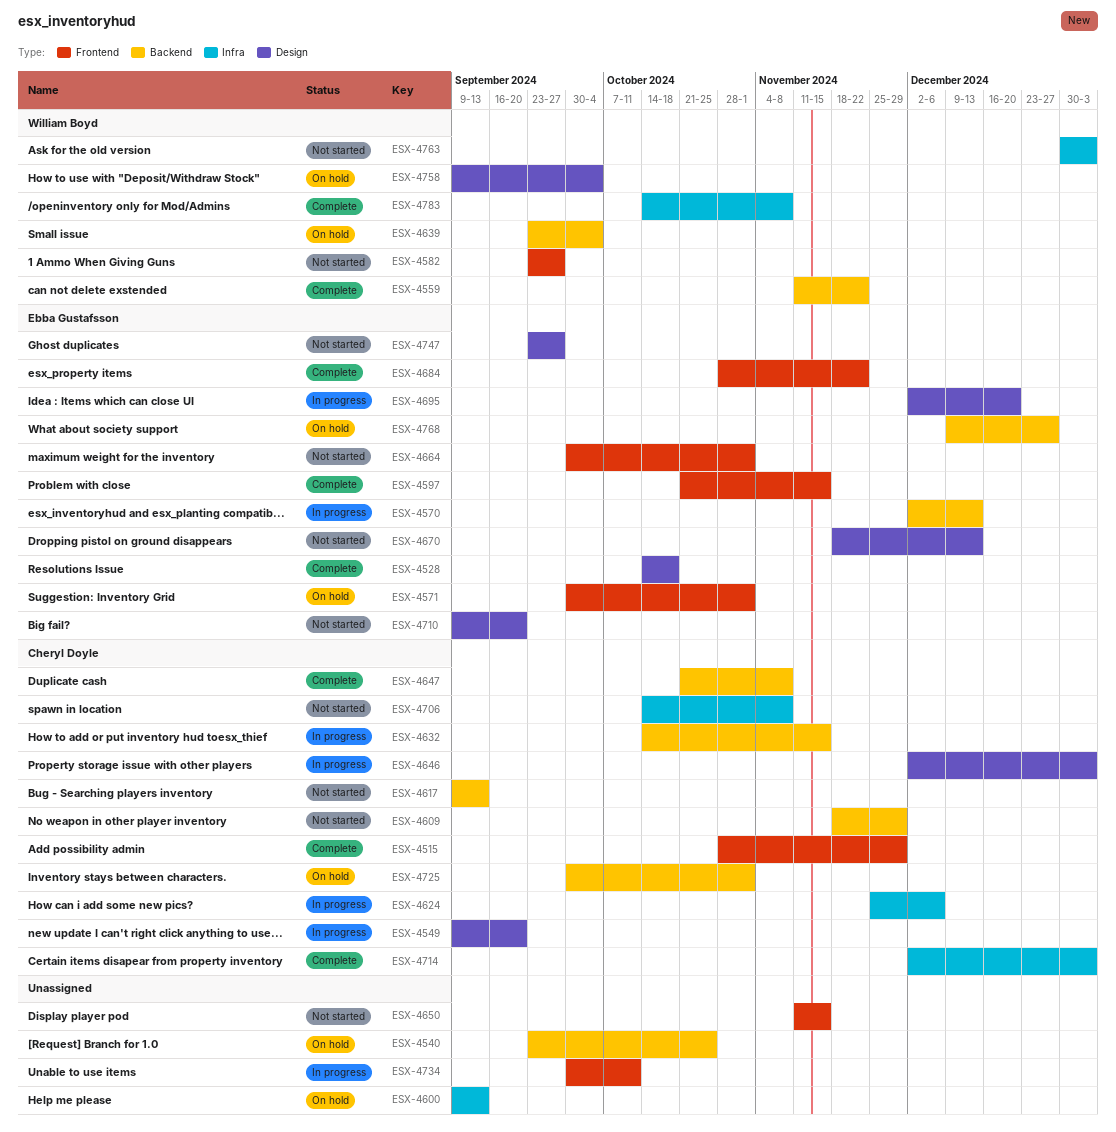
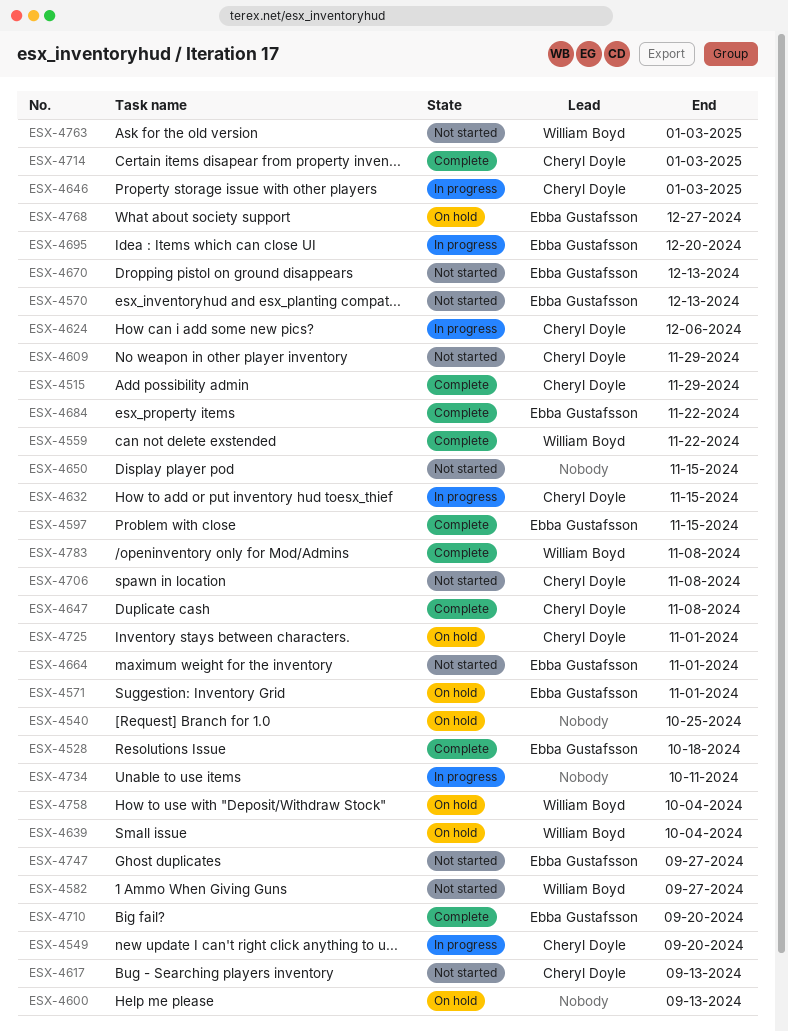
ESX-4570, status: In progress -> Not started
ESX-4710, status: Not started -> Complete

